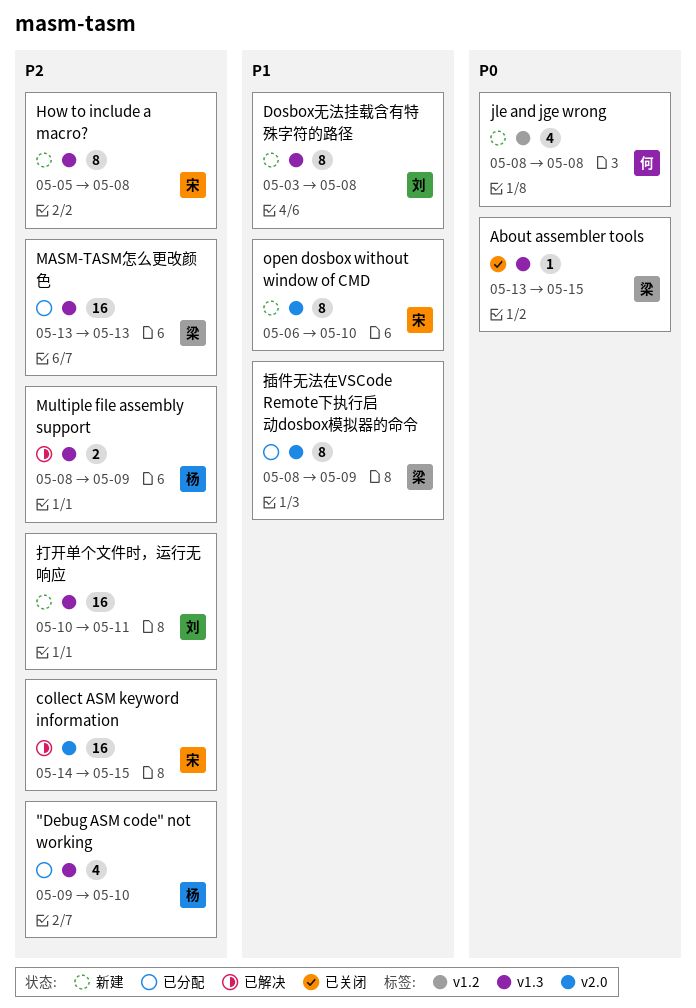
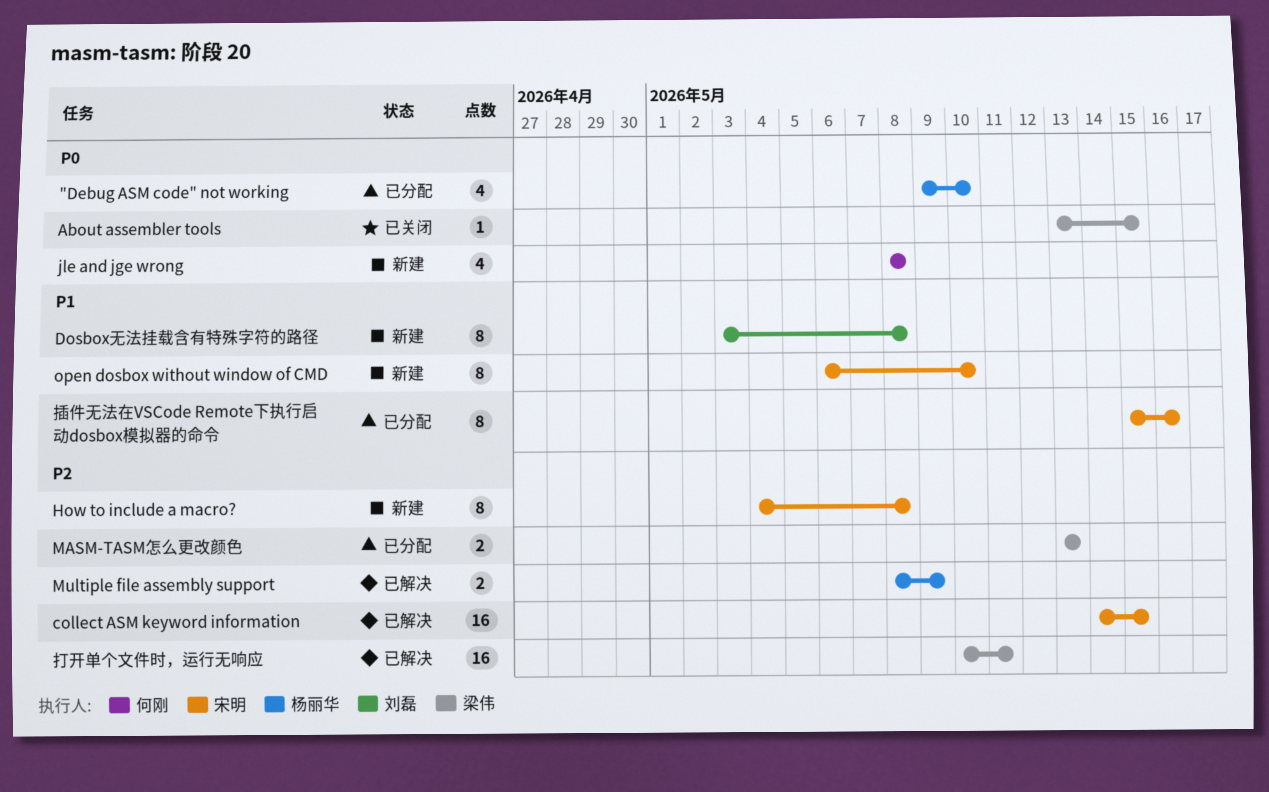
"Debug ASM code" not working, priority: P2 -> P0
How to include a macro?, start: May 5 -> May 4
MASM-TASM怎么更改颜色, estimate: 16 -> 2
打开单个文件时，运行无响应, status: 新建 -> 已解决
打开单个文件时，运行无响应, owner: 刘磊 -> 梁伟
插件无法在VSCode Remote下执行启动dosbox模拟器的命令, owner: 梁伟 -> 宋明
插件无法在VSCode Remote下执行启动dosbox模拟器的命令, start: May 8 -> May 15
插件无法在VSCode Remote下执行启动dosbox模拟器的命令, due: May 9 -> May 16

